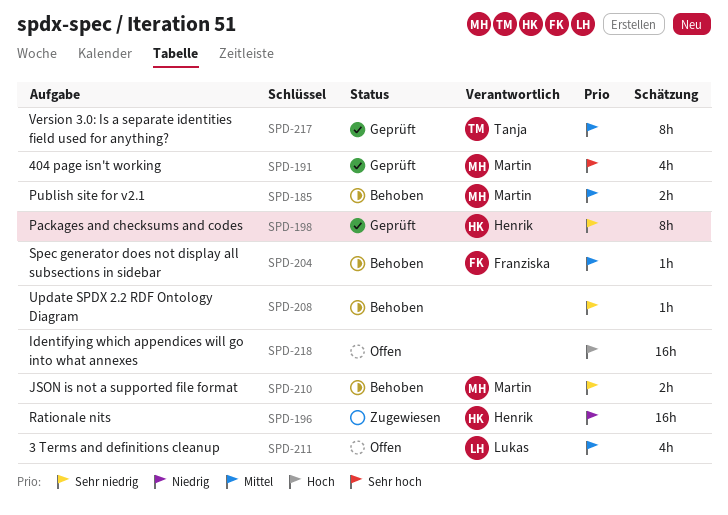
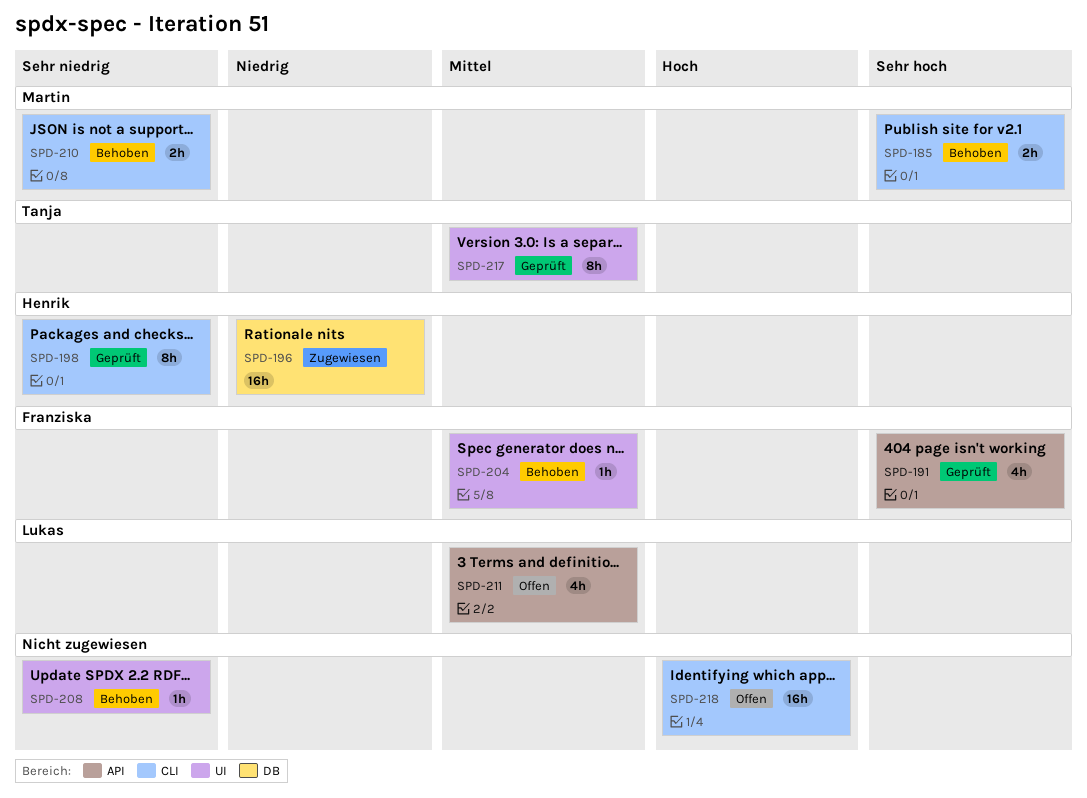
SPD-185, priority: Mittel -> Sehr hoch
SPD-191, owner: Martin -> Franziska

